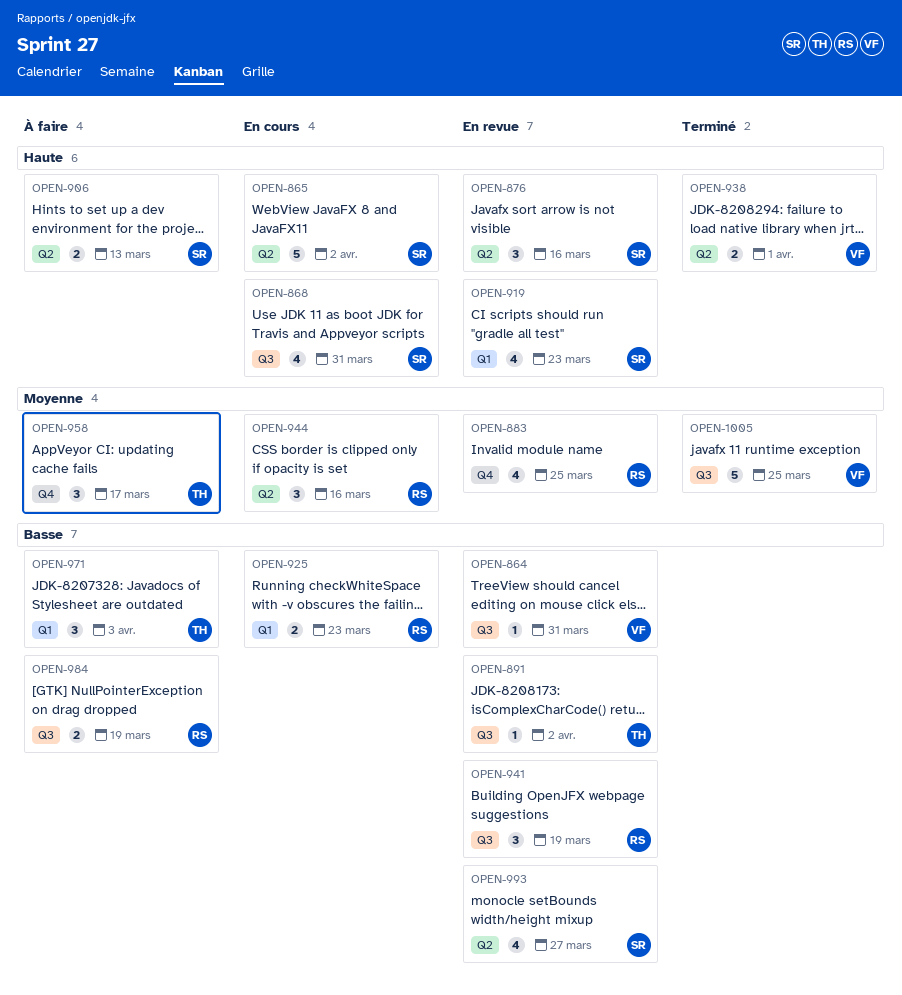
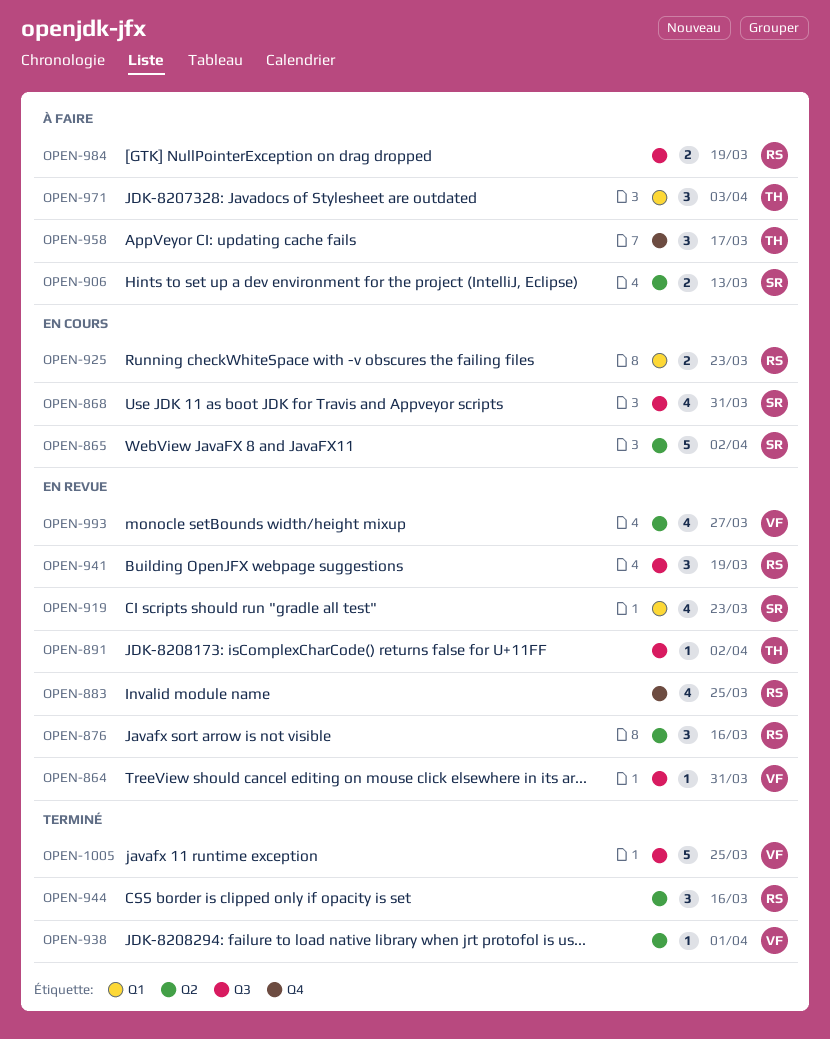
OPEN-876, owner: SR -> RS
OPEN-938, estimate: 2 -> 1
OPEN-944, status: En cours -> Terminé
OPEN-993, owner: SR -> VF

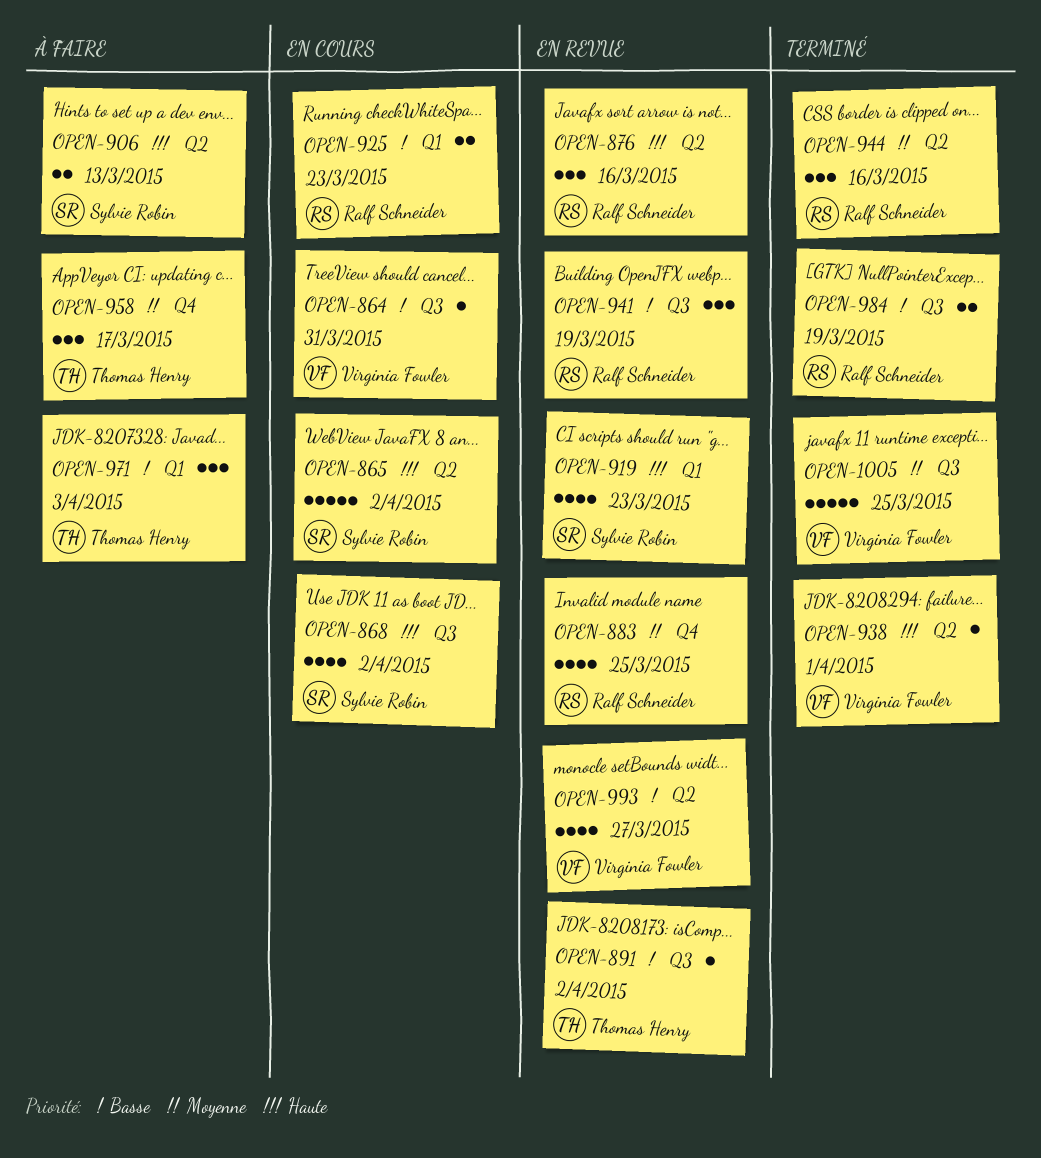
OPEN-864, status: En revue -> En cours
OPEN-868, due: Mar 31 -> Apr 2
OPEN-984, status: À faire -> Terminé

